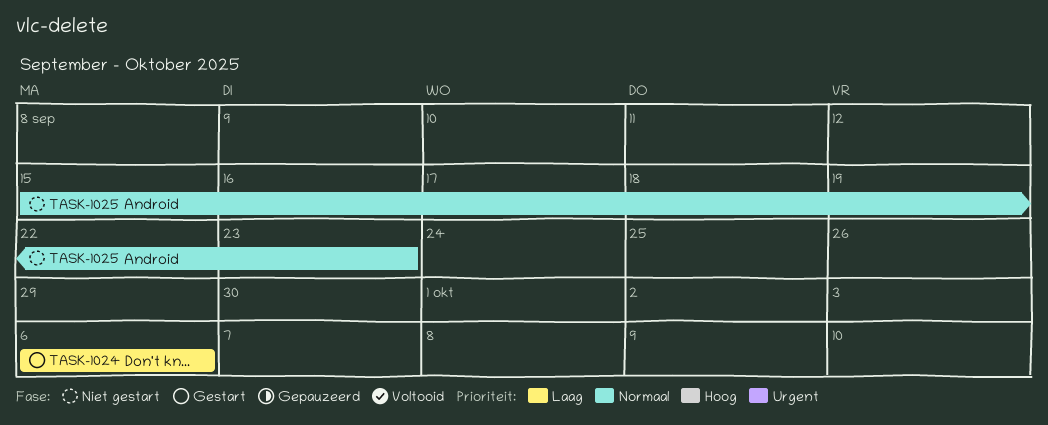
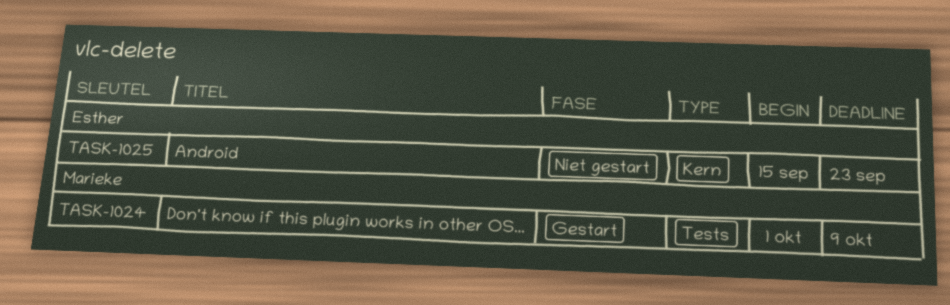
TASK-1024, start: Oct 6 -> Oct 1
TASK-1024, due: Oct 6 -> Oct 9

